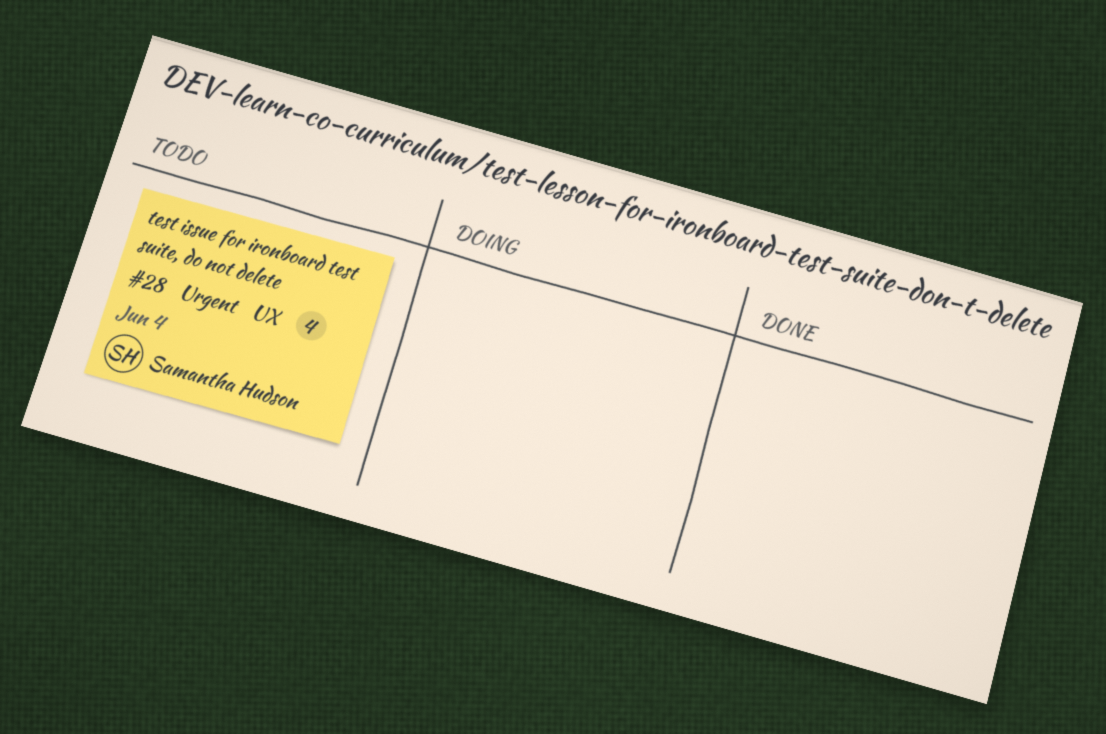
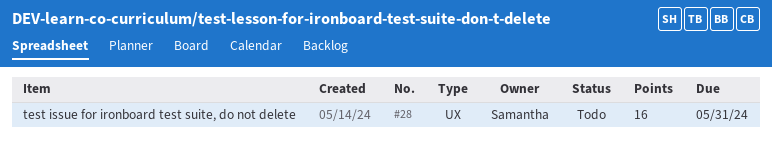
#28, estimate: 4 -> 16
#28, due: Jun 4 -> May 31

